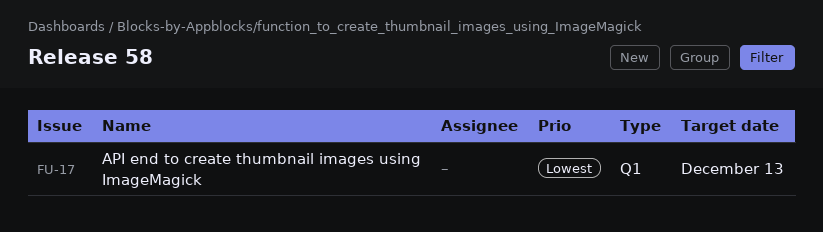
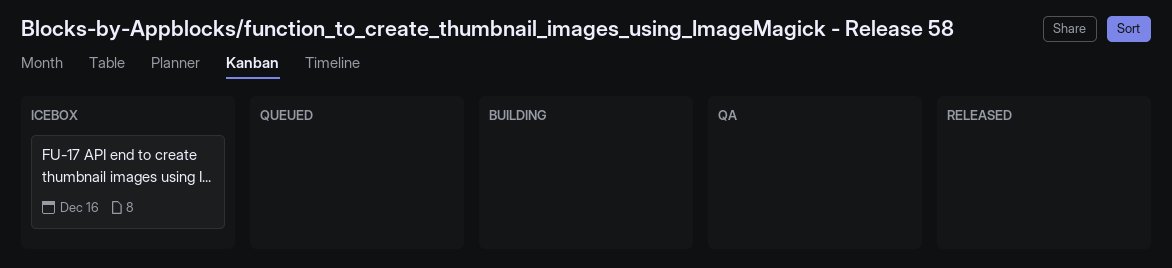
FU-17, due: Dec 13 -> Dec 16

